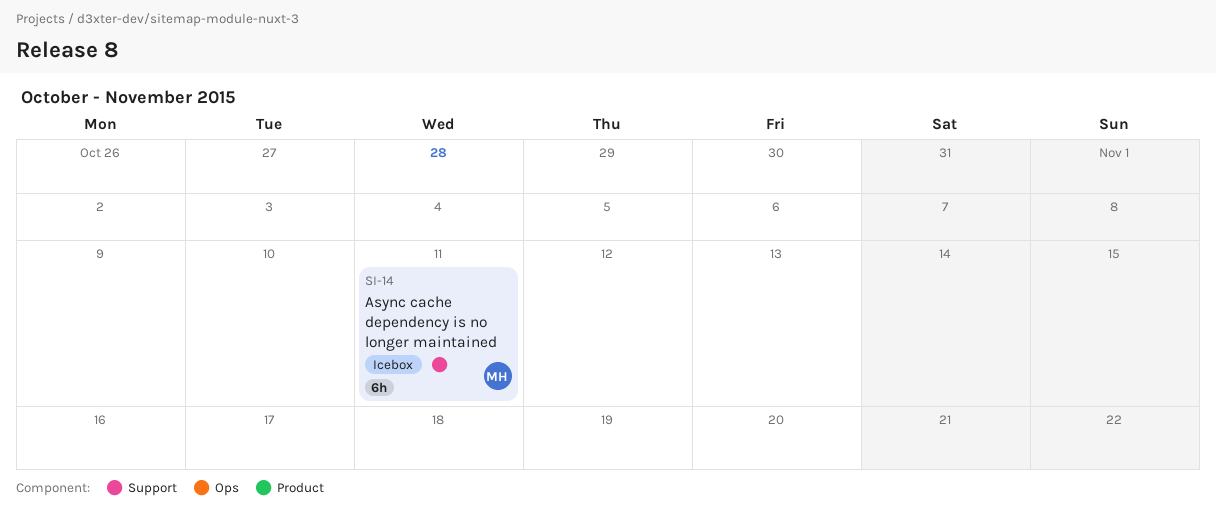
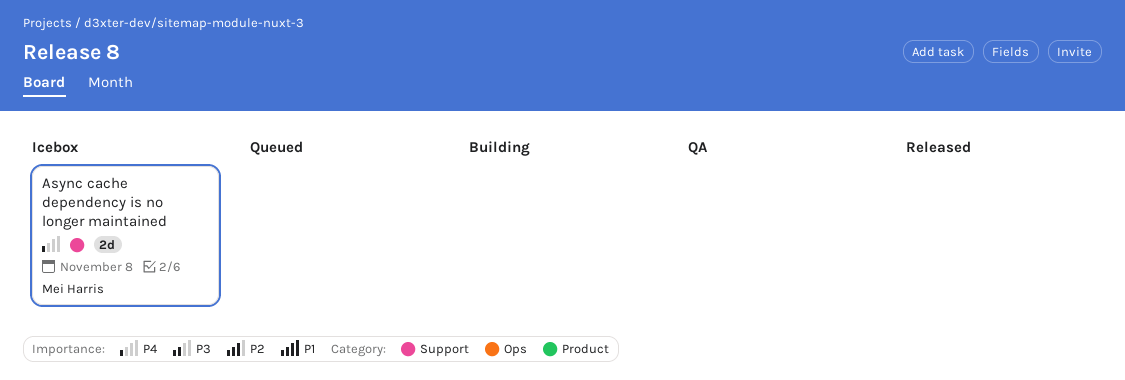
Async cache dependency is no longer maintained, estimate: 6h -> 2d
Async cache dependency is no longer maintained, due: Nov 11 -> Nov 8

